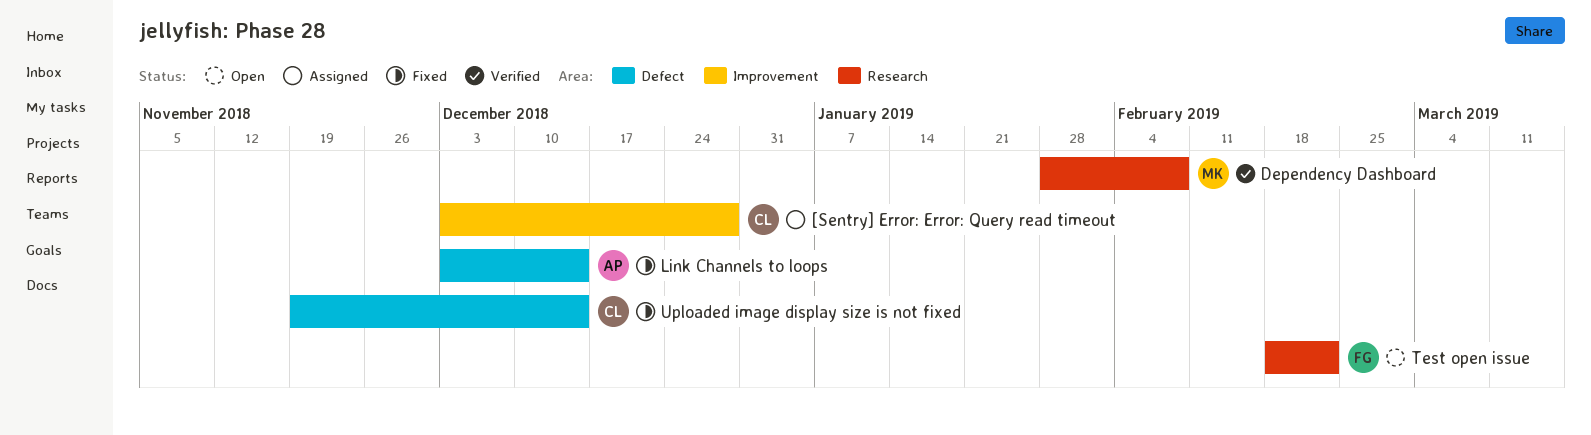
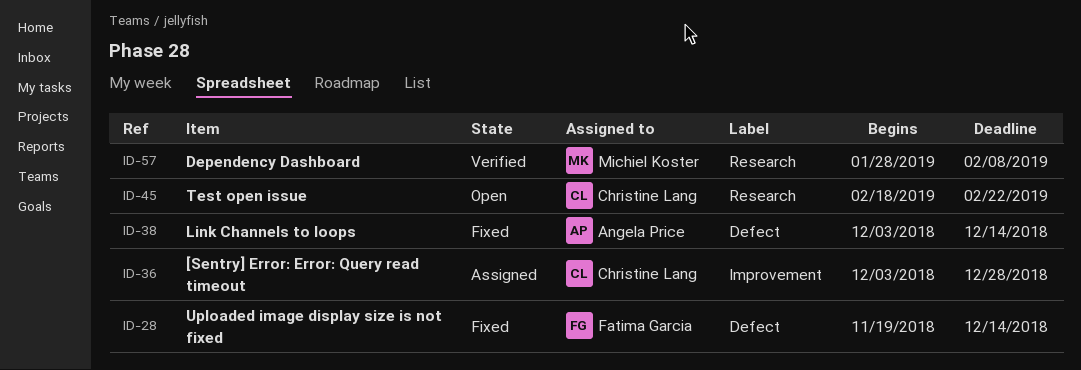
Test open issue, owner: Fatima Garcia -> Christine Lang
Uploaded image display size is not fixed, owner: Christine Lang -> Fatima Garcia

